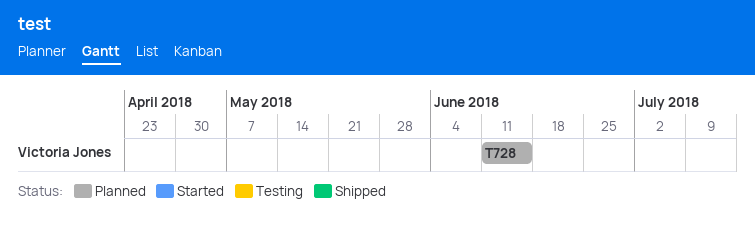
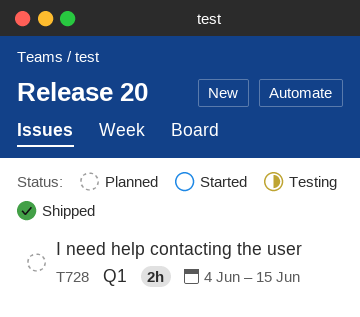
T728, start: Jun 11 -> Jun 4

